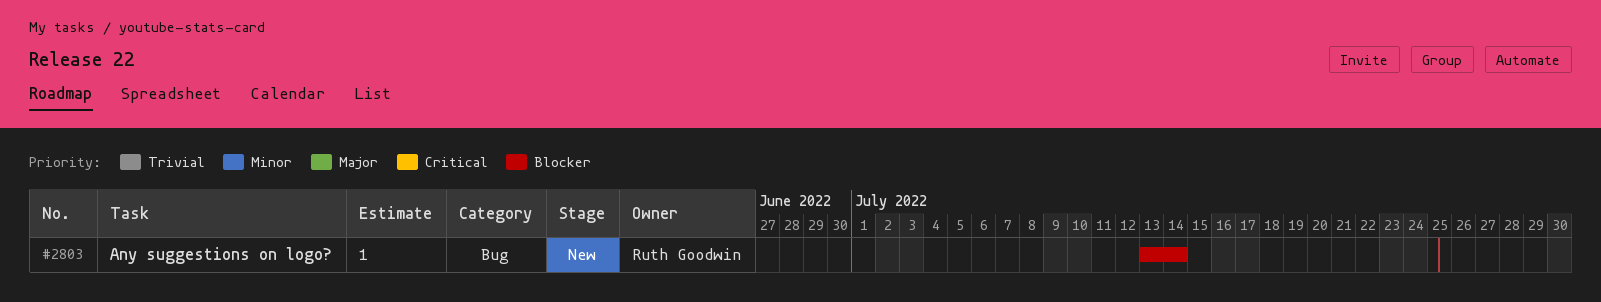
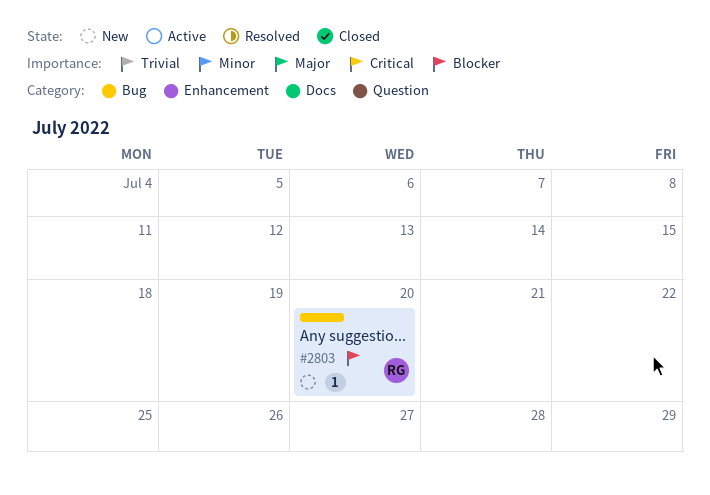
#2803, due: Jul 14 -> Jul 20

